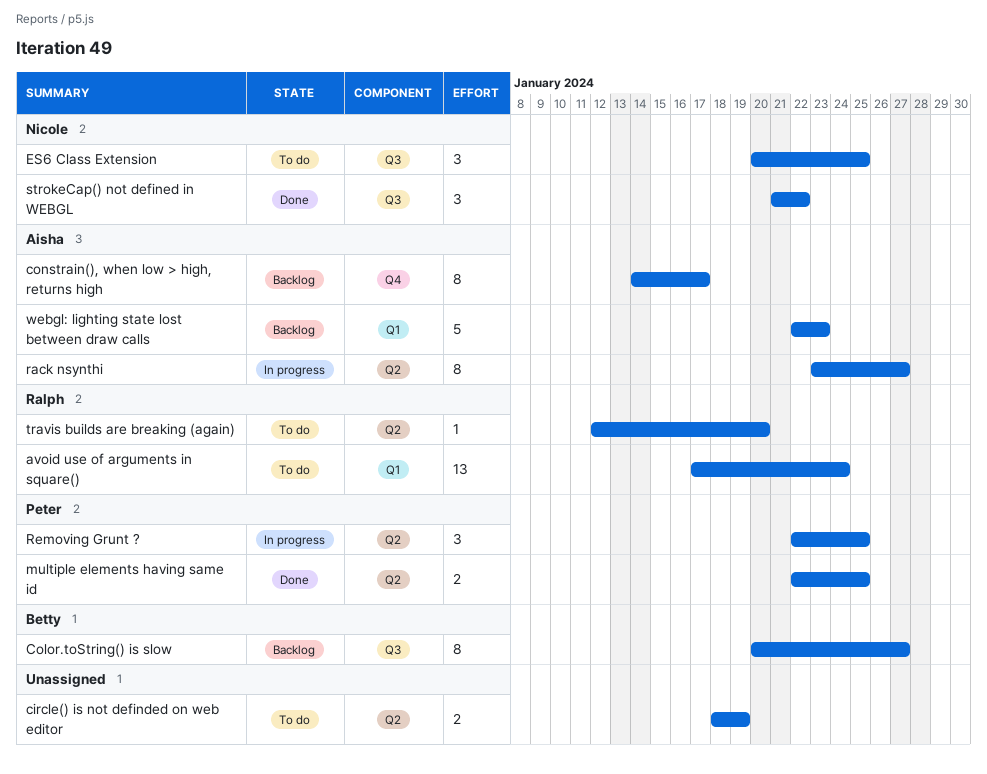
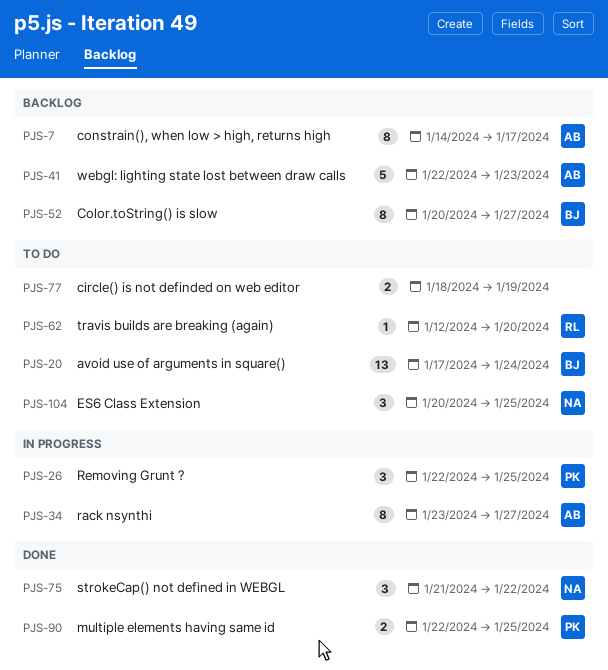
avoid use of arguments in square(), owner: Ralph -> Betty

